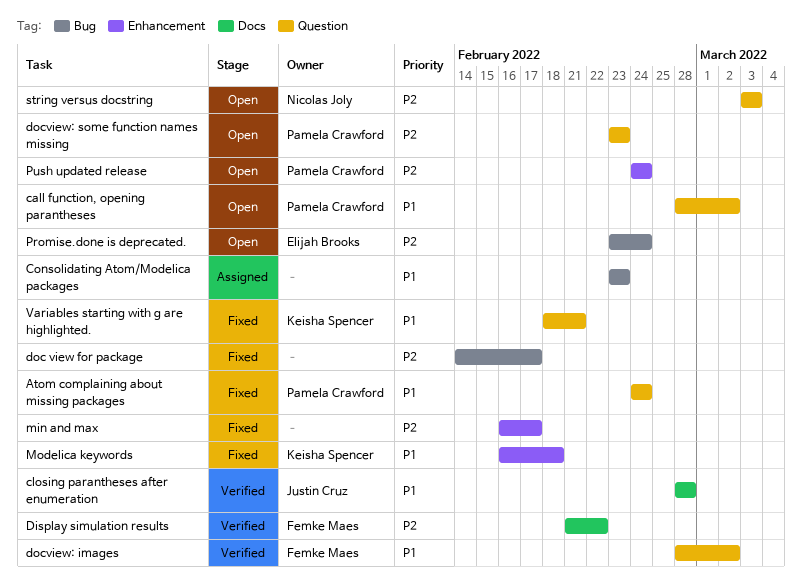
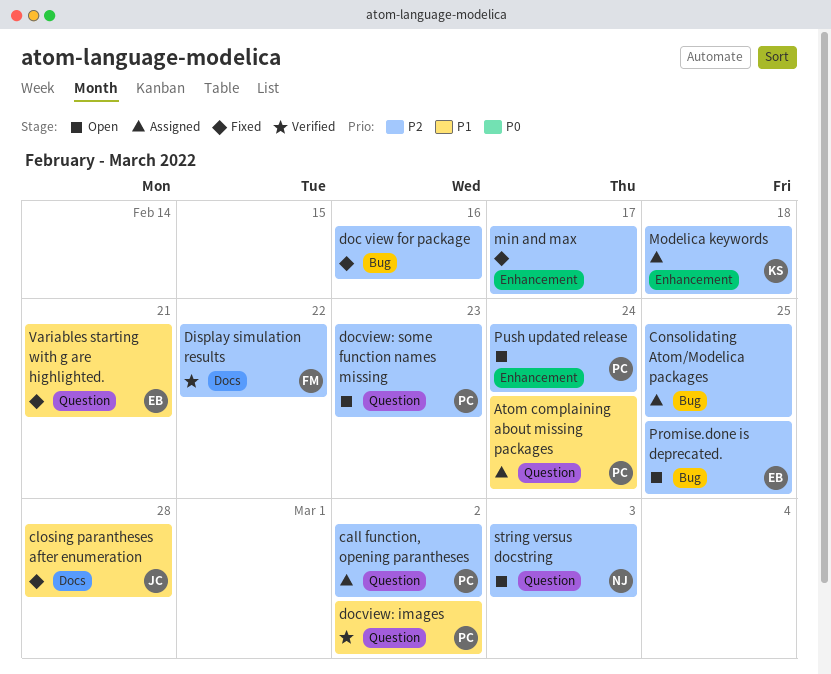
Atom complaining about missing packages, status: Fixed -> Assigned
call function, opening parantheses, status: Open -> Assigned
call function, opening parantheses, priority: P1 -> P2
closing parantheses after enumeration, status: Verified -> Fixed
Consolidating Atom/Modelica packages, priority: P1 -> P2
Consolidating Atom/Modelica packages, due: Feb 23 -> Feb 25
doc view for package, due: Feb 17 -> Feb 16
docview: images, owner: Femke Maes -> Pamela Crawford
Modelica keywords, status: Fixed -> Assigned
Modelica keywords, priority: P1 -> P2
Promise.done is deprecated., due: Feb 24 -> Feb 25
Variables starting with g are highlighted., owner: Keisha Spencer -> Elijah Brooks

